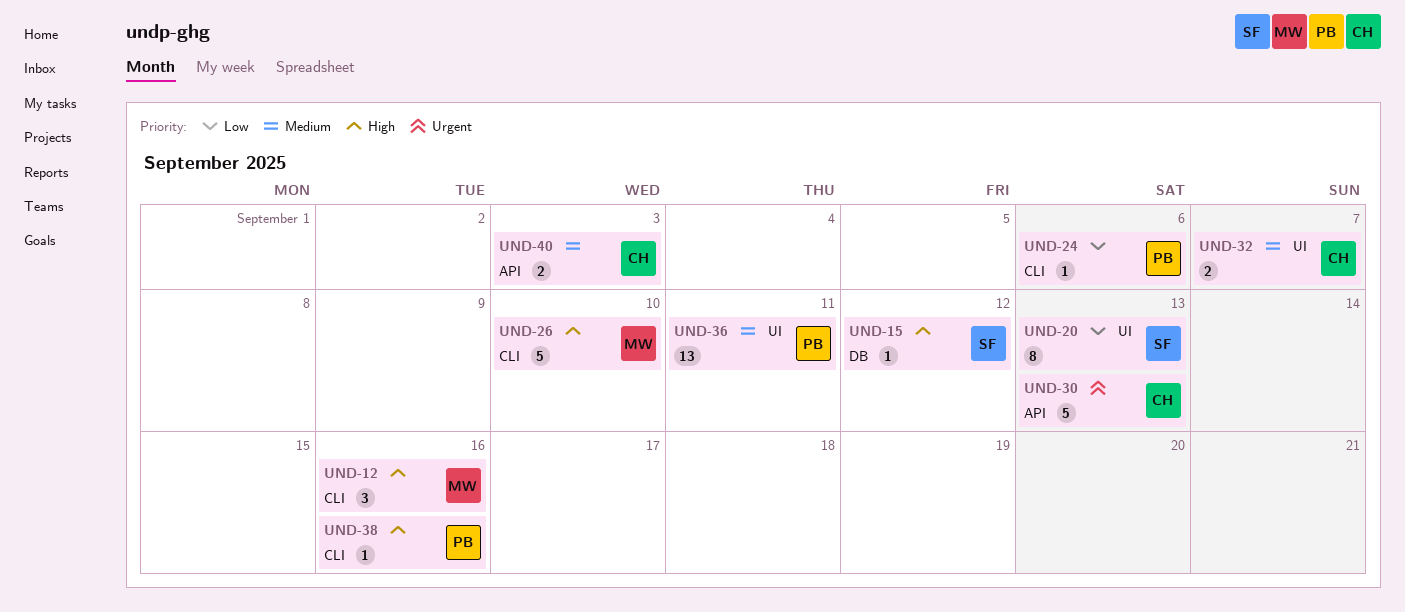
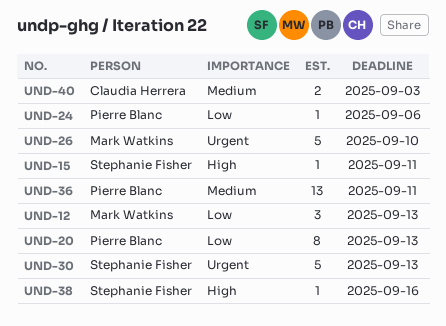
UND-12, priority: High -> Low
UND-12, due: Sep 16 -> Sep 13
UND-15, due: Sep 12 -> Sep 11
UND-20, owner: Stephanie Fisher -> Pierre Blanc
UND-26, priority: High -> Urgent
UND-30, owner: Claudia Herrera -> Stephanie Fisher
UND-32: present -> none
UND-38, owner: Pierre Blanc -> Stephanie Fisher

